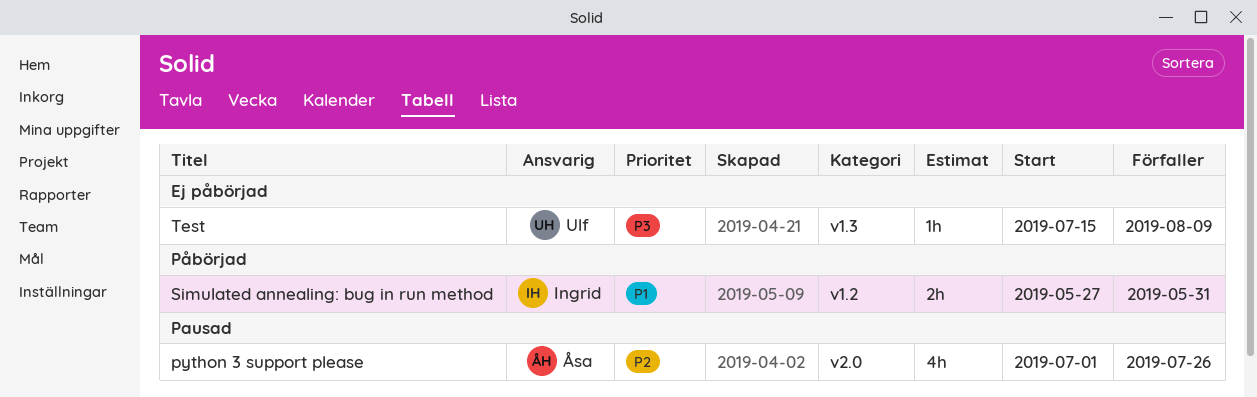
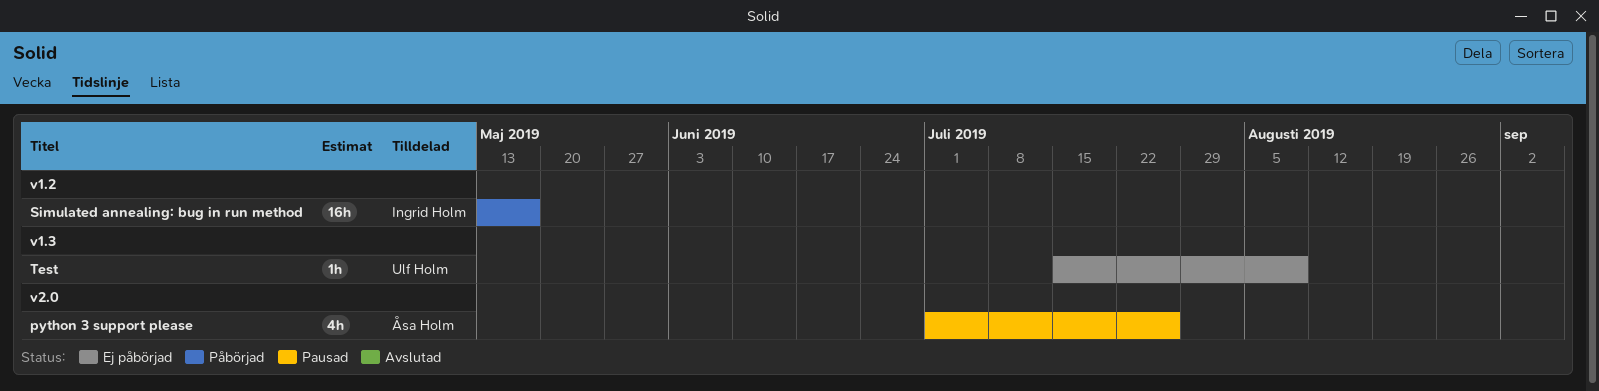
Simulated annealing: bug in run method, estimate: 2h -> 16h
Simulated annealing: bug in run method, start: May 27 -> May 13
Simulated annealing: bug in run method, due: May 31 -> May 17

